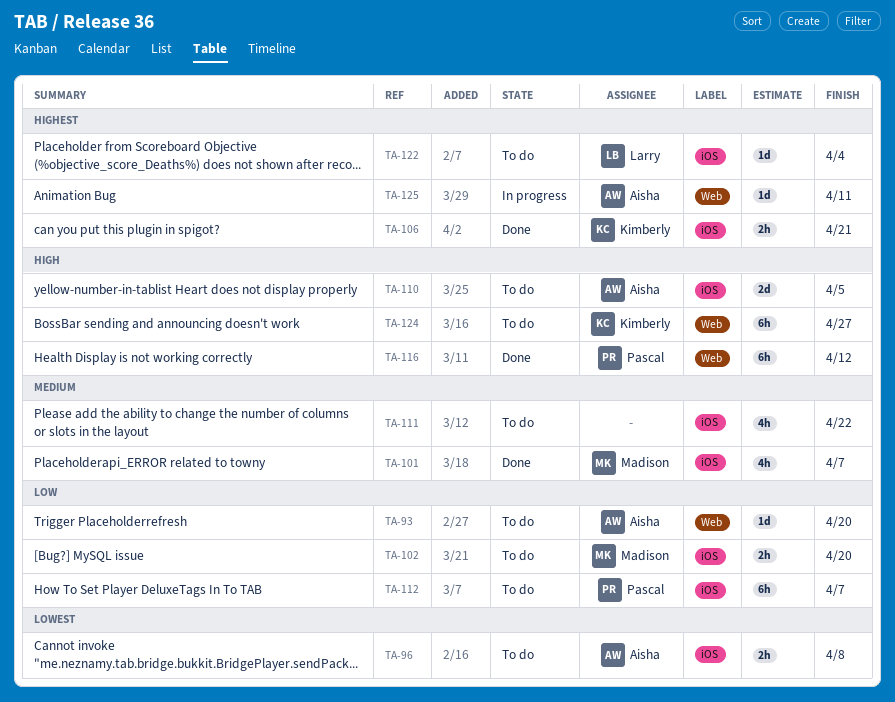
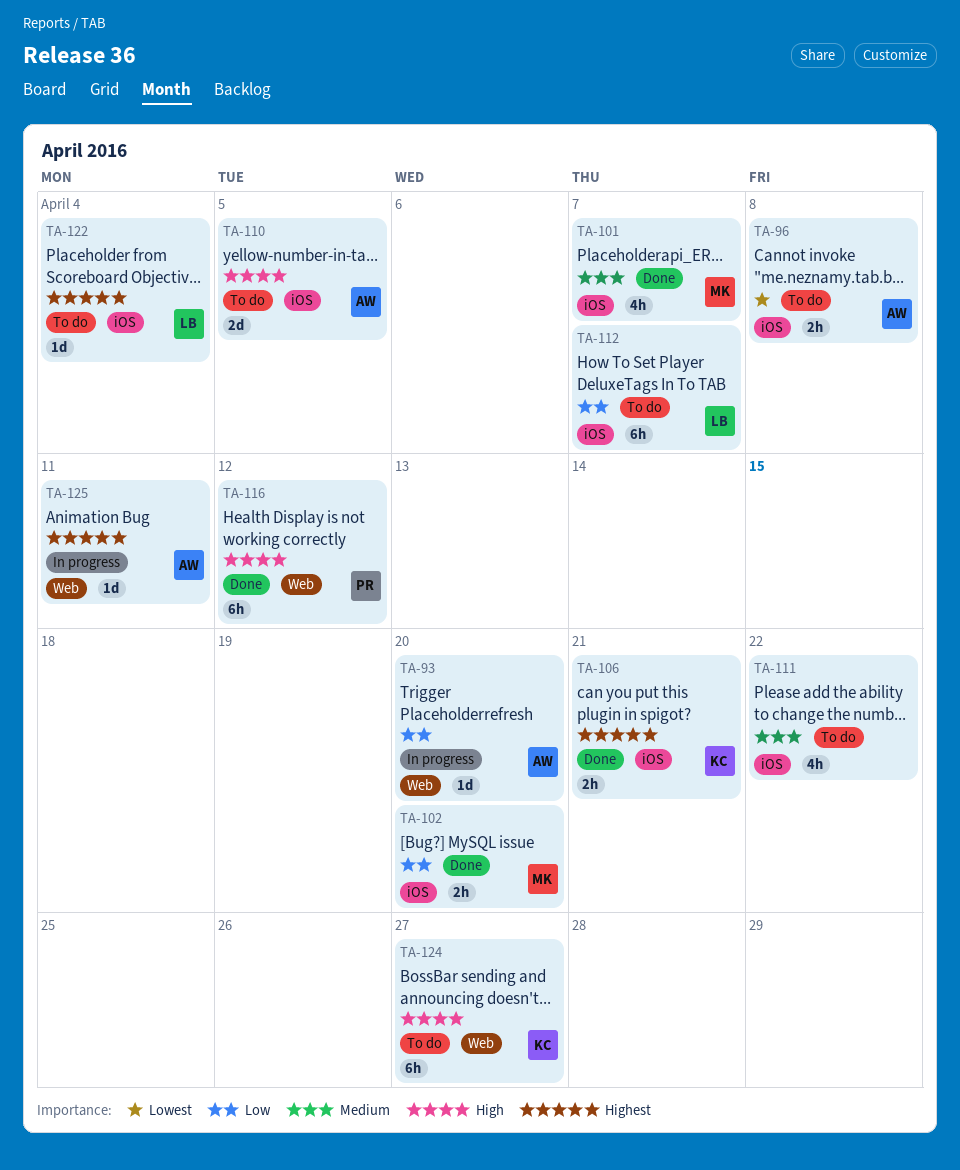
TA-93, status: To do -> In progress
TA-102, status: To do -> Done
TA-112, owner: Pascal -> Larry

